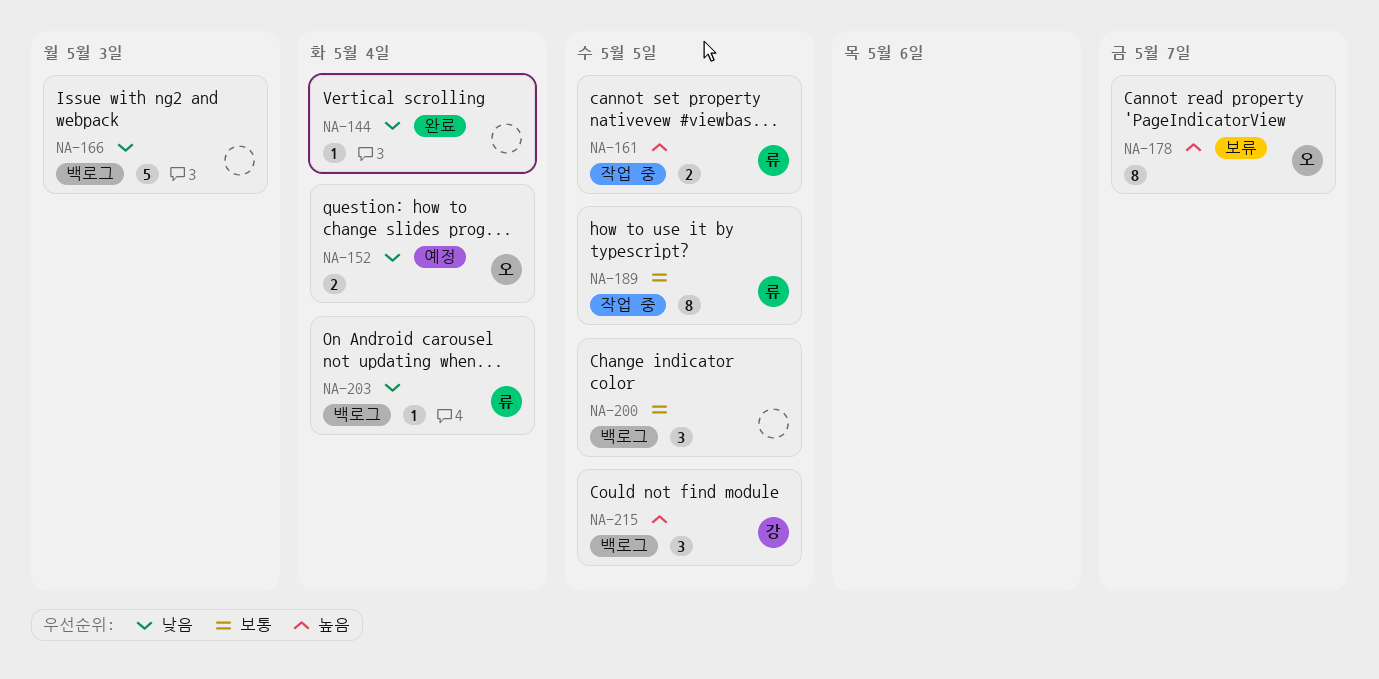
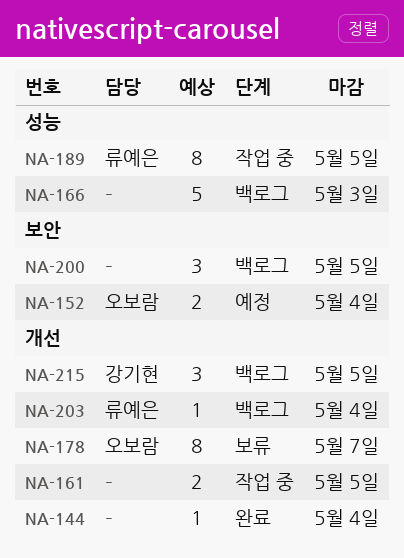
NA-161, owner: 류예은 -> none

